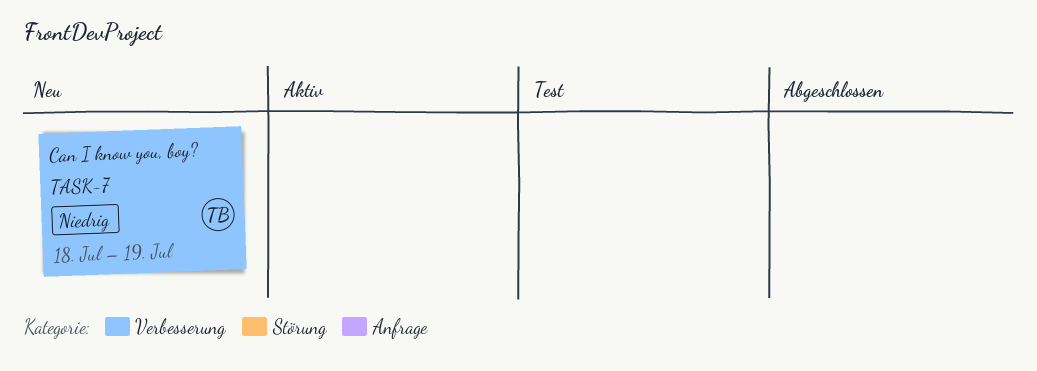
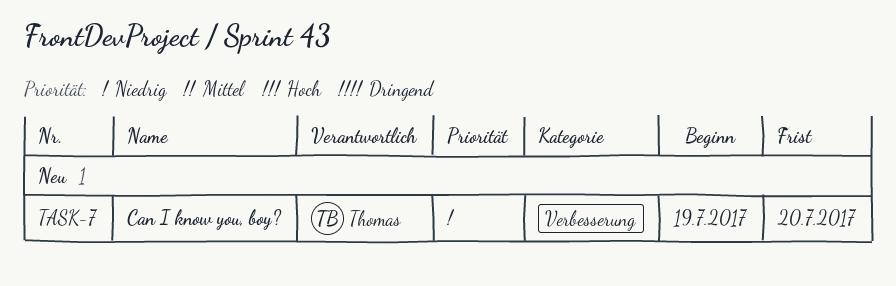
TASK-7, start: Jul 18 -> Jul 19
TASK-7, due: Jul 19 -> Jul 20

